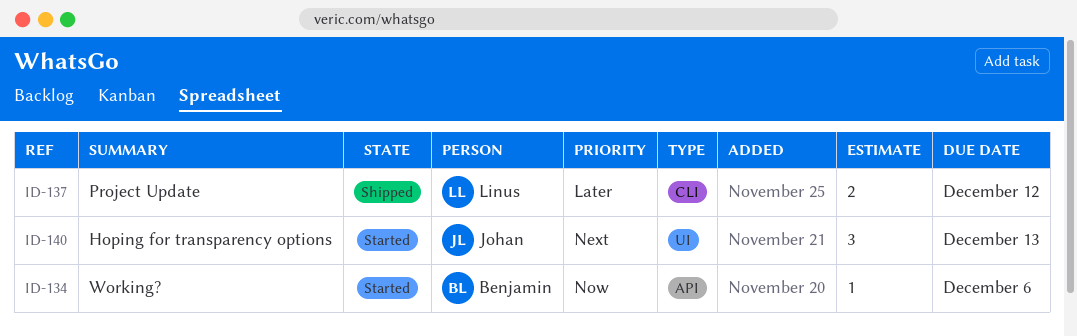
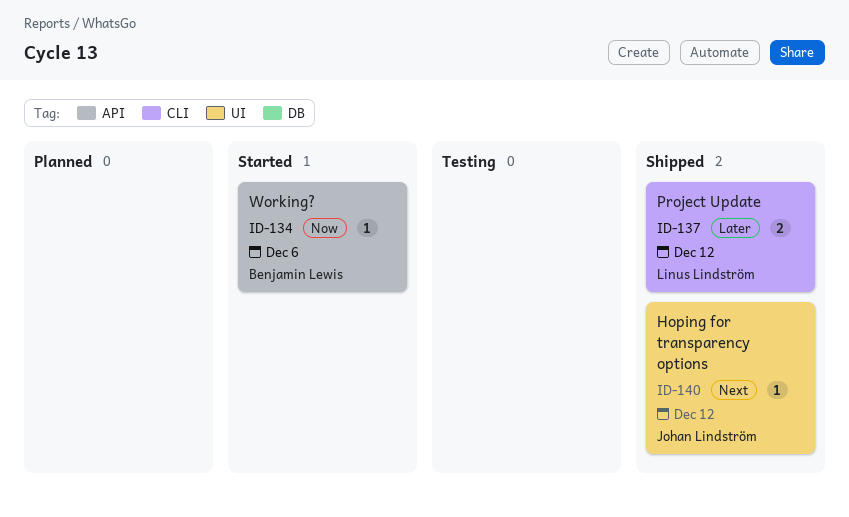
ID-140, status: Started -> Shipped
ID-140, estimate: 3 -> 1
ID-140, due: Dec 13 -> Dec 12

